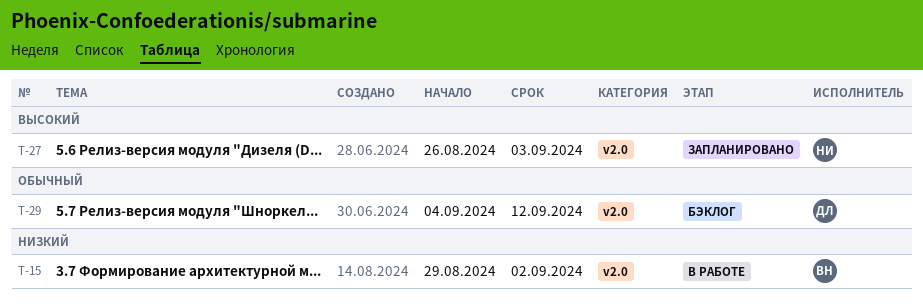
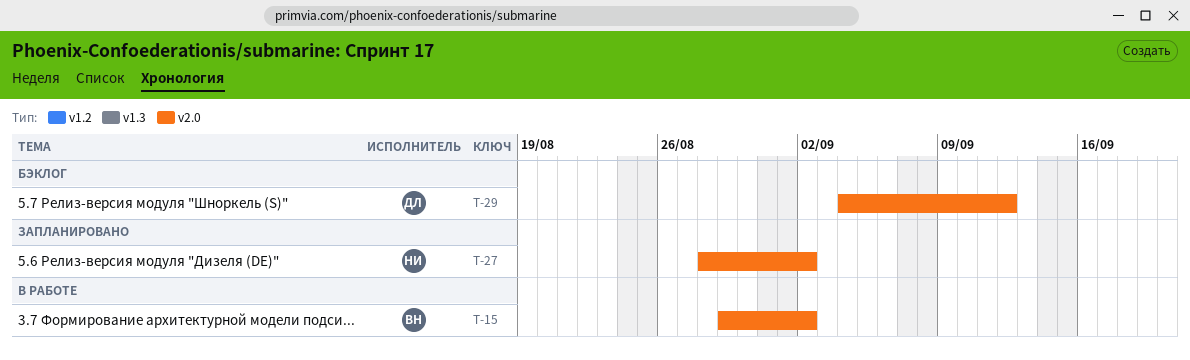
T-27, start: Aug 26 -> Aug 28
T-27, due: Sep 3 -> Sep 2

